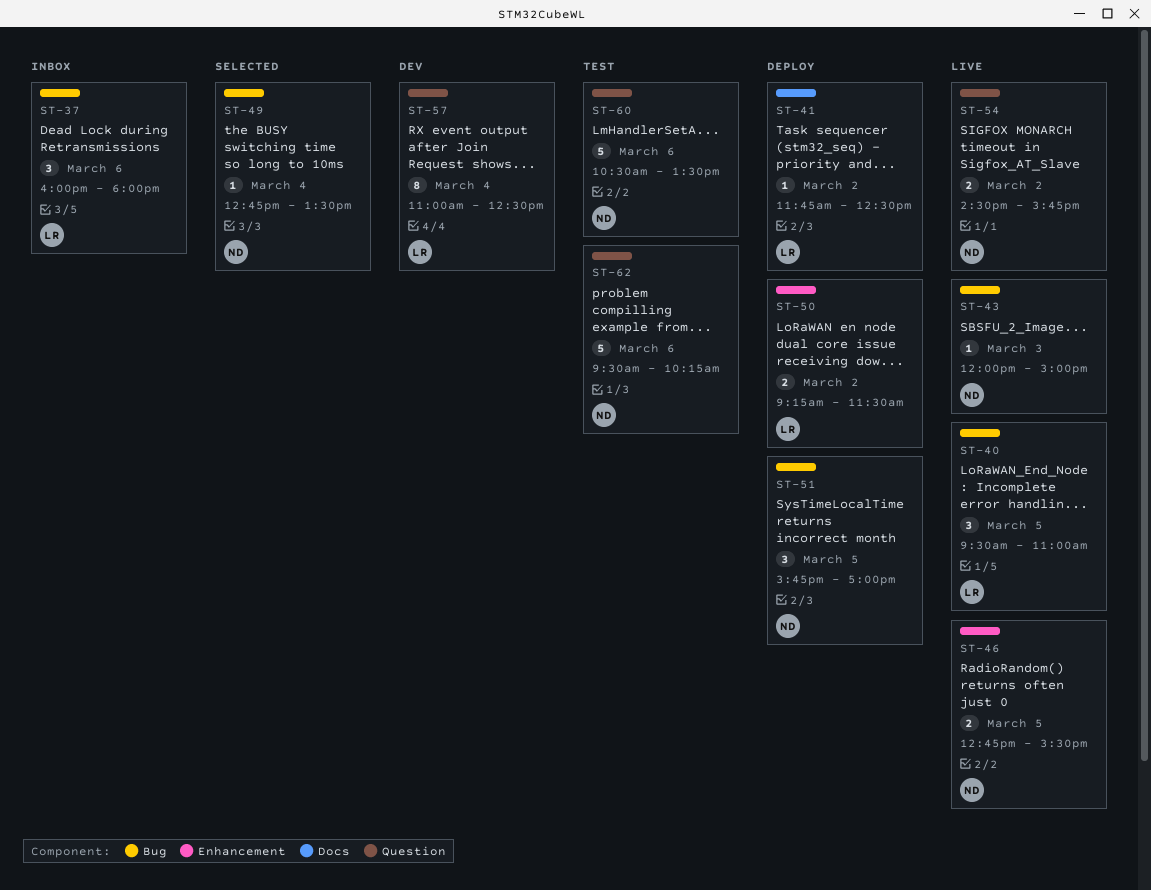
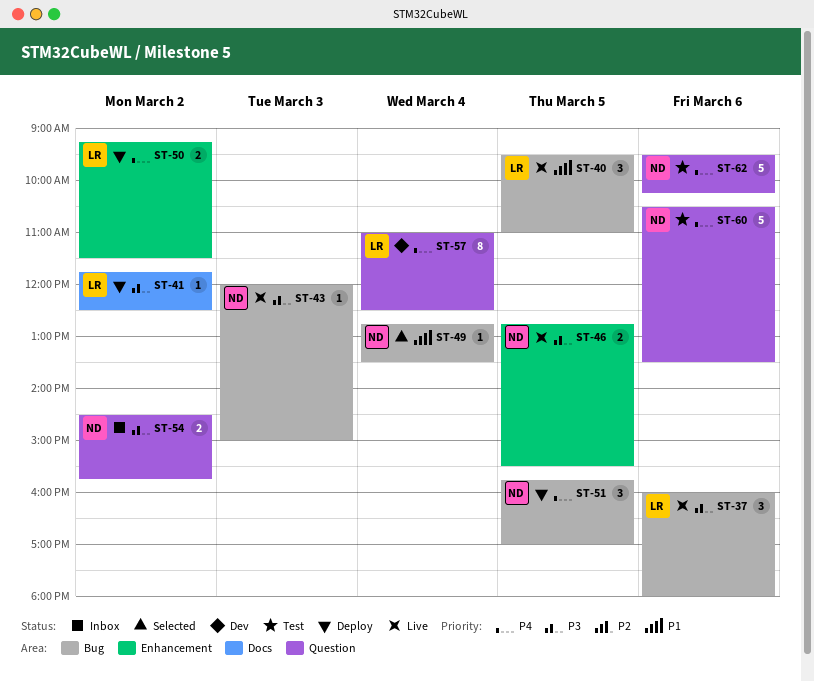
ST-37, status: Inbox -> Live
ST-54, status: Live -> Inbox

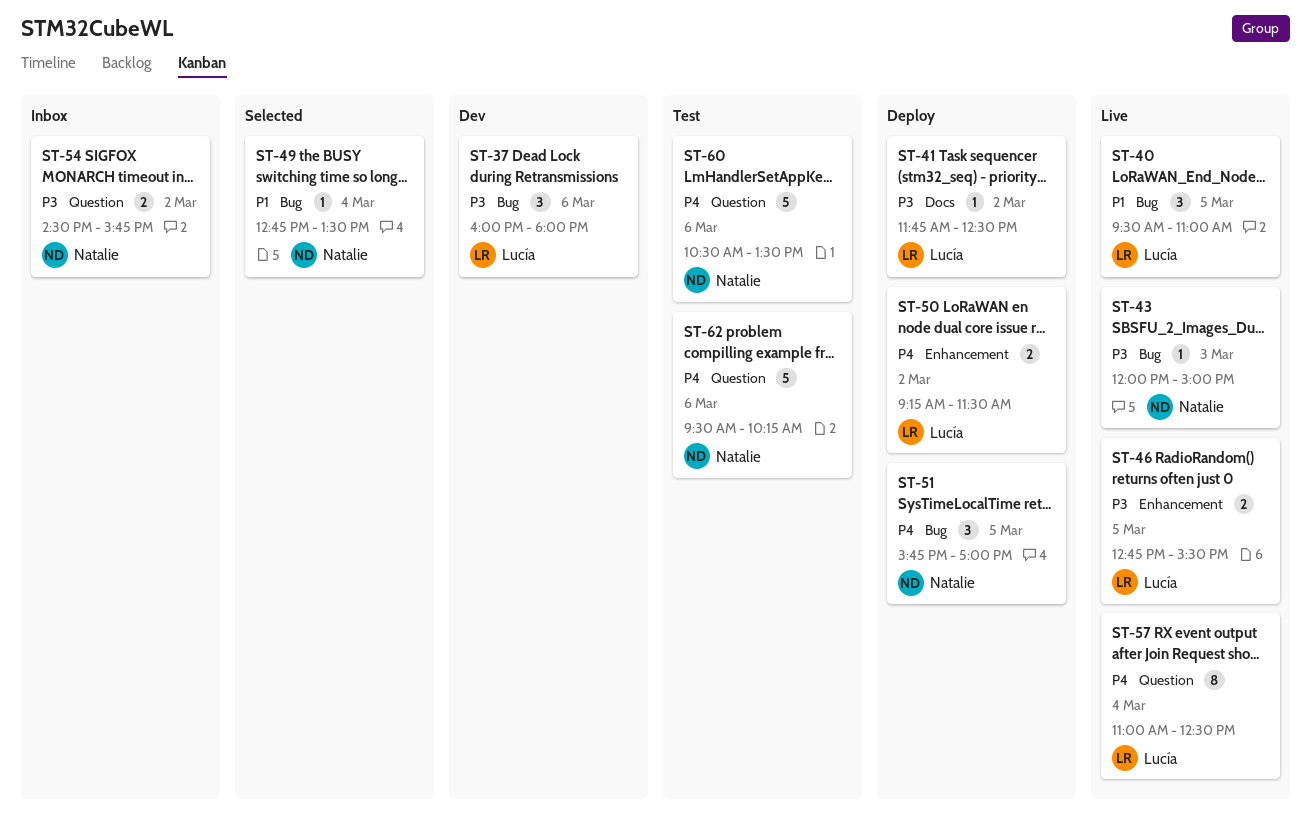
ST-37, status: Live -> Dev
ST-46, owner: Natalie -> Lucía
ST-57, status: Dev -> Live

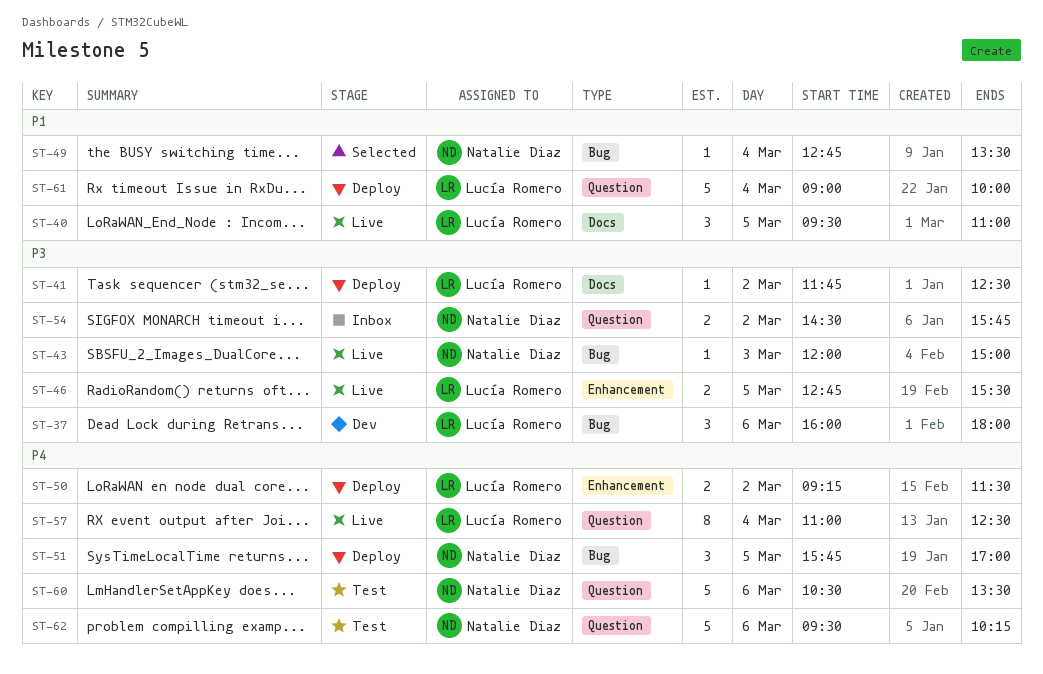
ST-40, label: Bug -> Docs
ST-61: none -> present

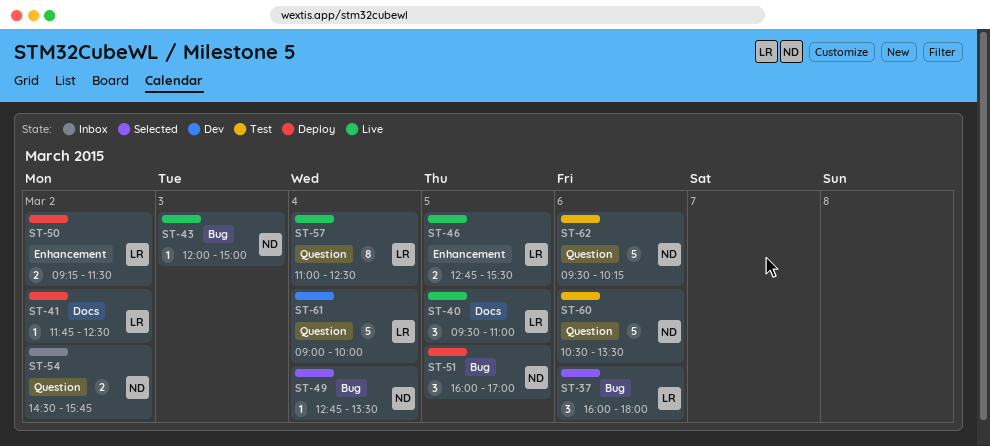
ST-37, status: Dev -> Selected
ST-51, begins: 15:45 -> 16:00
ST-61, status: Deploy -> Dev

